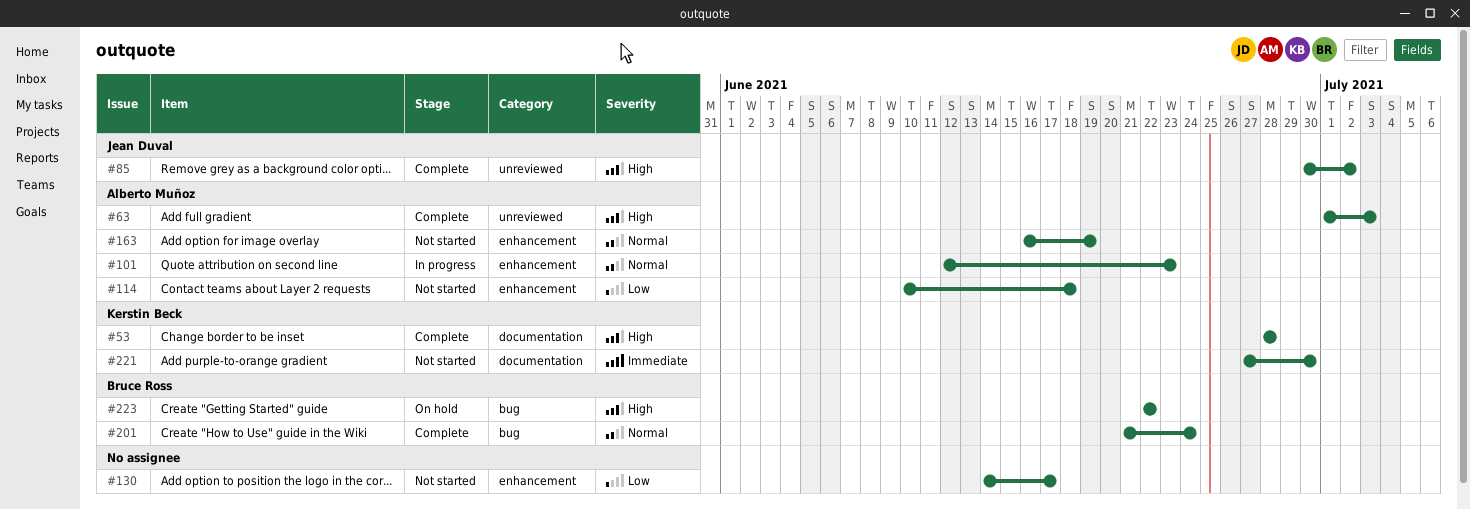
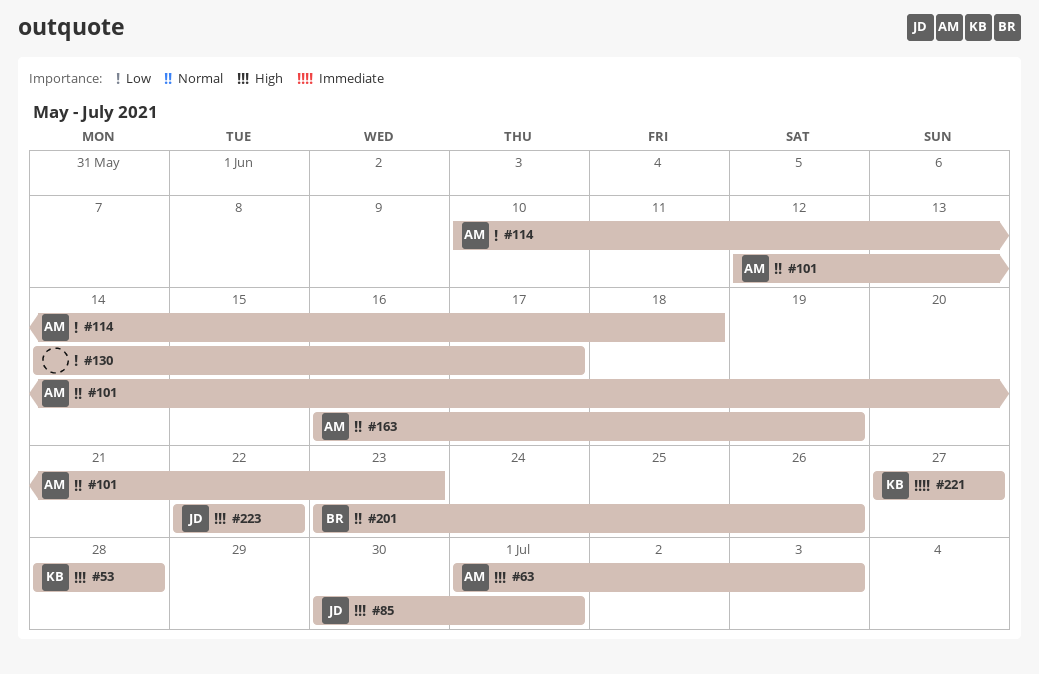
#85, due: Jul 2 -> Jul 1
#201, start: Jun 21 -> Jun 23
#201, due: Jun 24 -> Jun 26
#221, due: Jun 30 -> Jun 27
#223, owner: Bruce Ross -> Jean Duval

